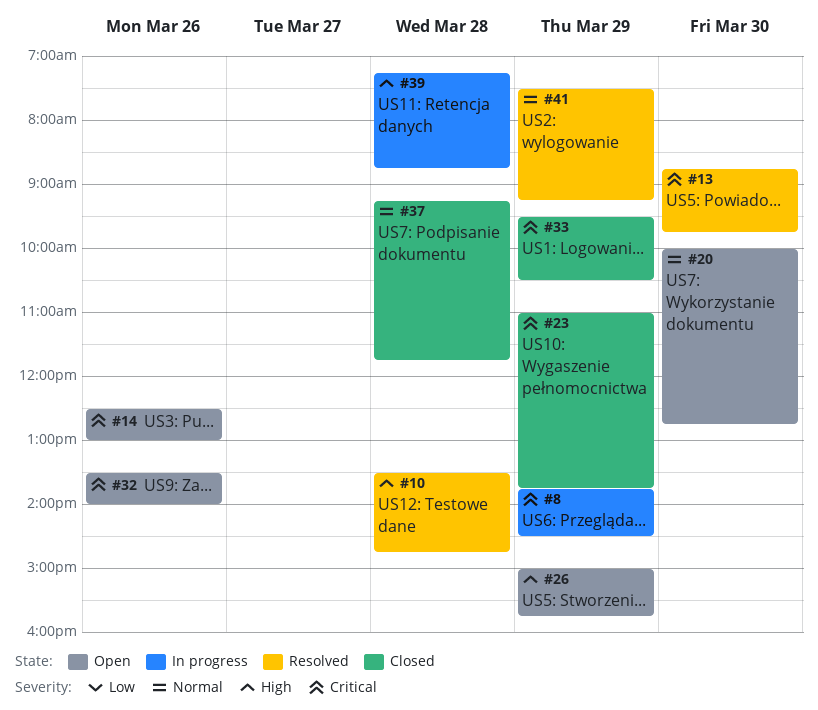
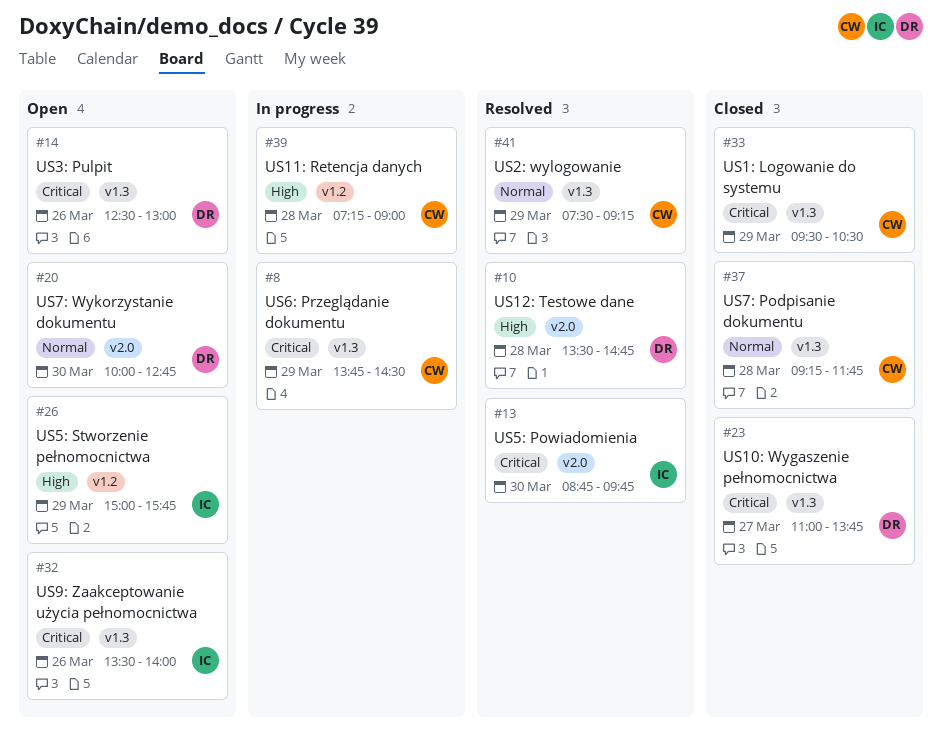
#23, day: Mar 29 -> Mar 27
#39, ends: 08:45 -> 09:00

